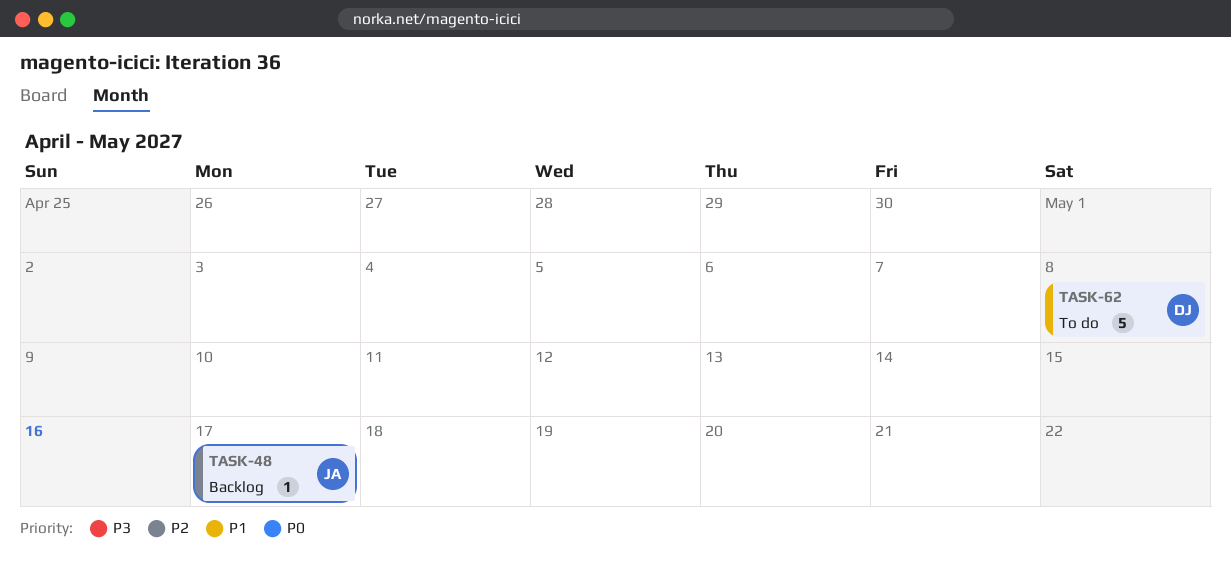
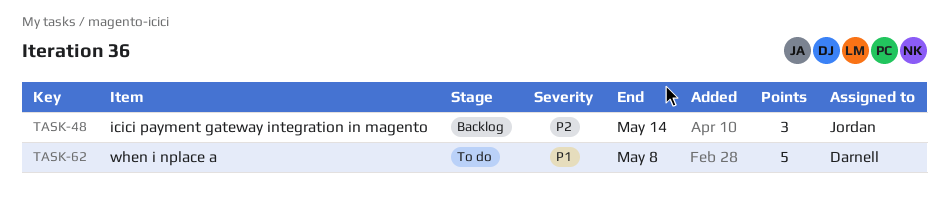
TASK-48, estimate: 1 -> 3
TASK-48, due: May 17 -> May 14

